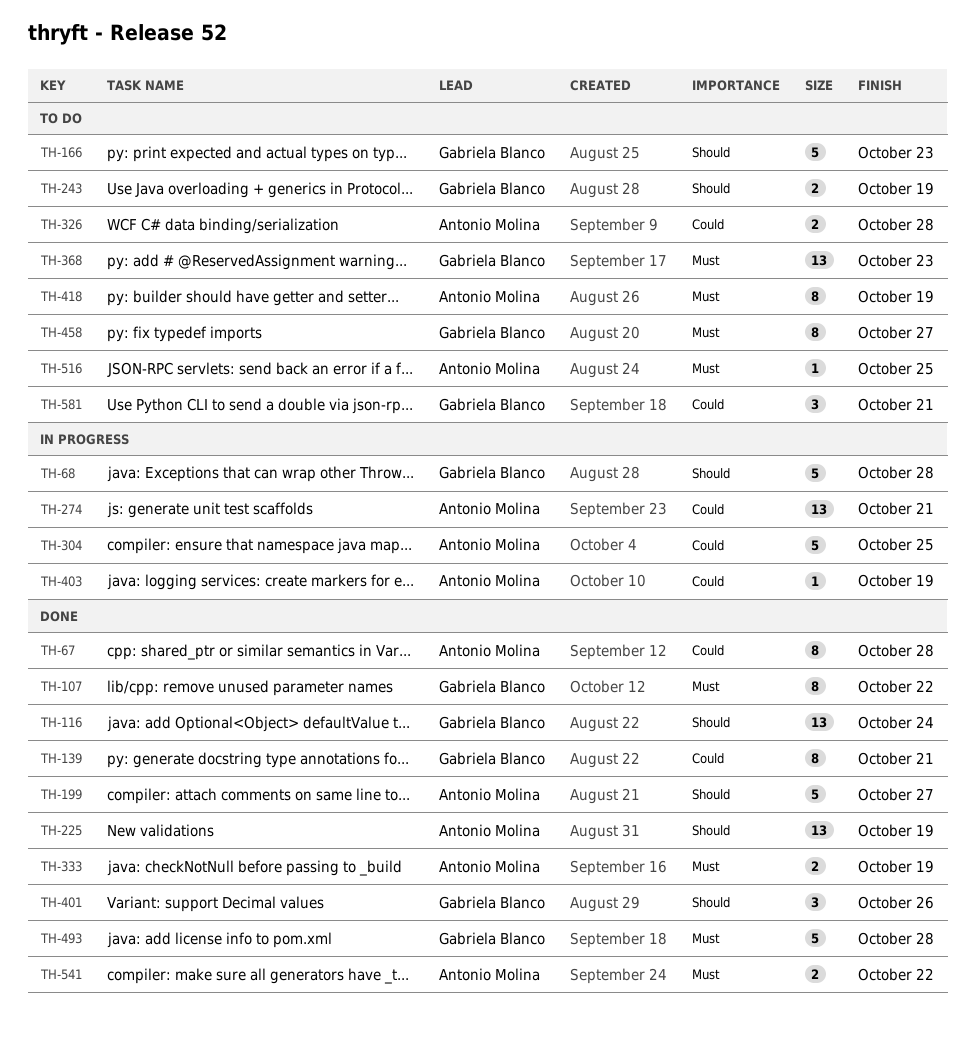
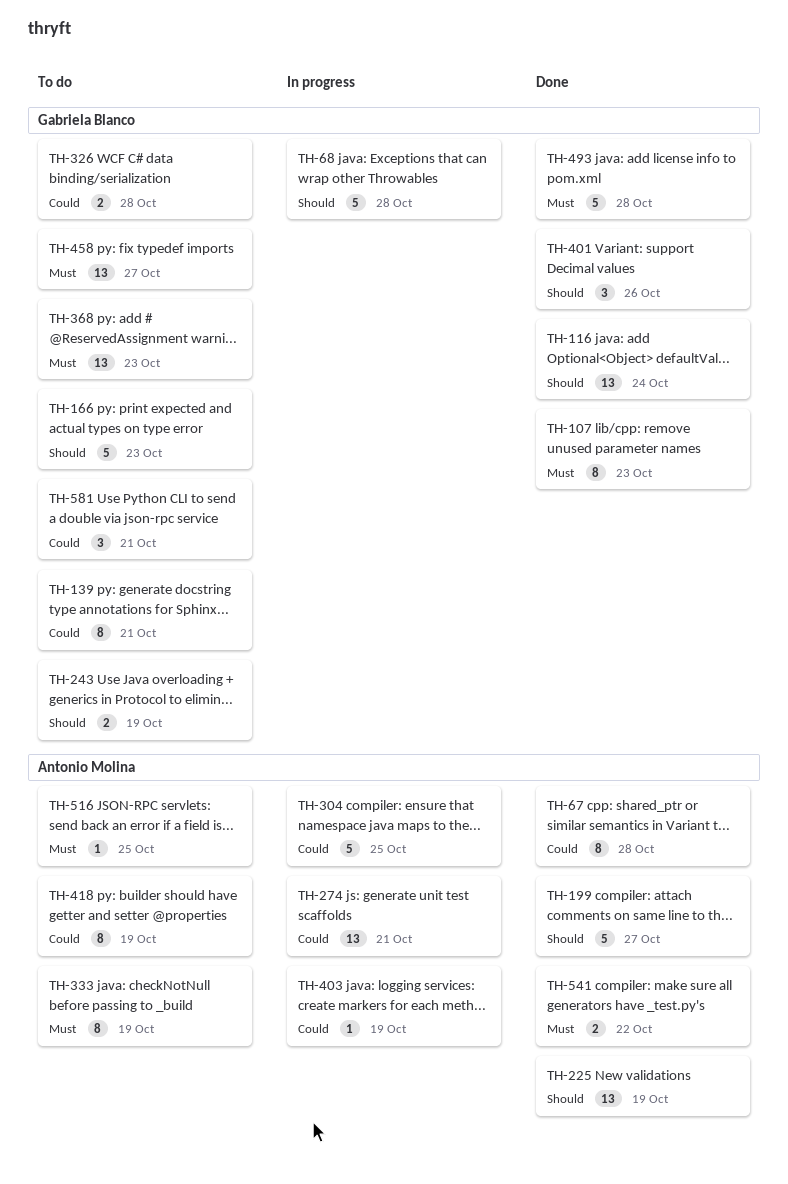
TH-107, due: Oct 22 -> Oct 23
TH-139, status: Done -> To do
TH-326, owner: Antonio Molina -> Gabriela Blanco
TH-333, status: Done -> To do
TH-333, estimate: 2 -> 8
TH-418, priority: Must -> Could
TH-458, estimate: 8 -> 13

